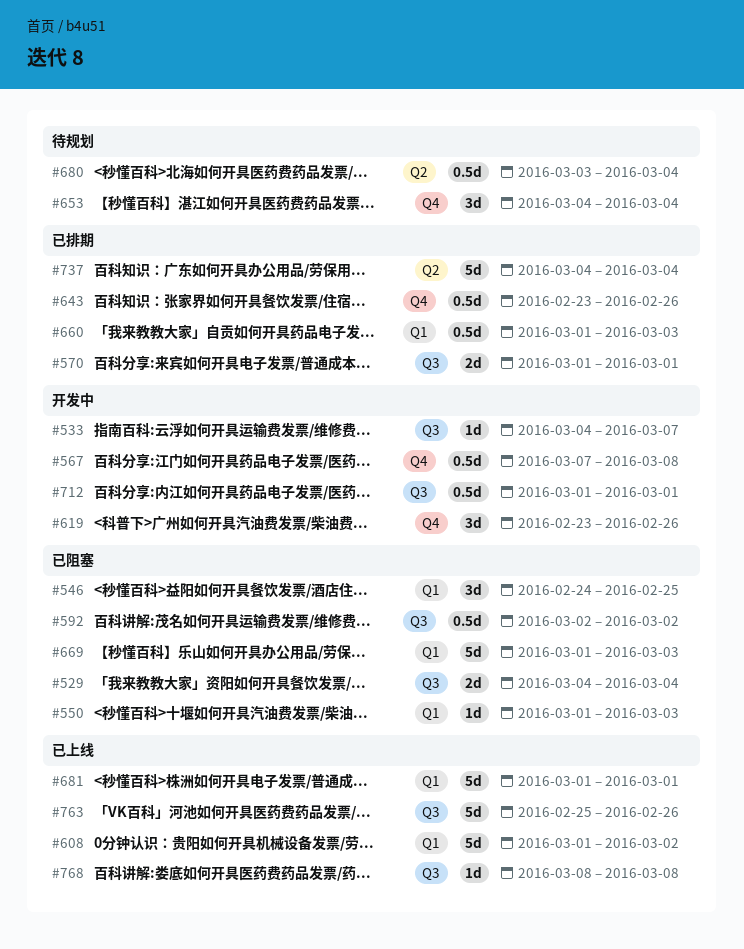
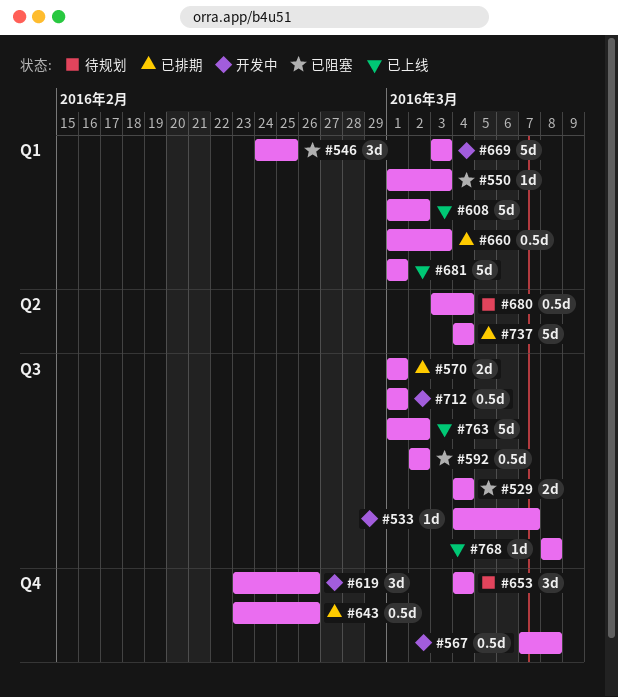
#669, status: 已阻塞 -> 开发中
#669, start: Mar 1 -> Mar 3
#763, start: Feb 25 -> Mar 1
#763, due: Feb 26 -> Mar 2

